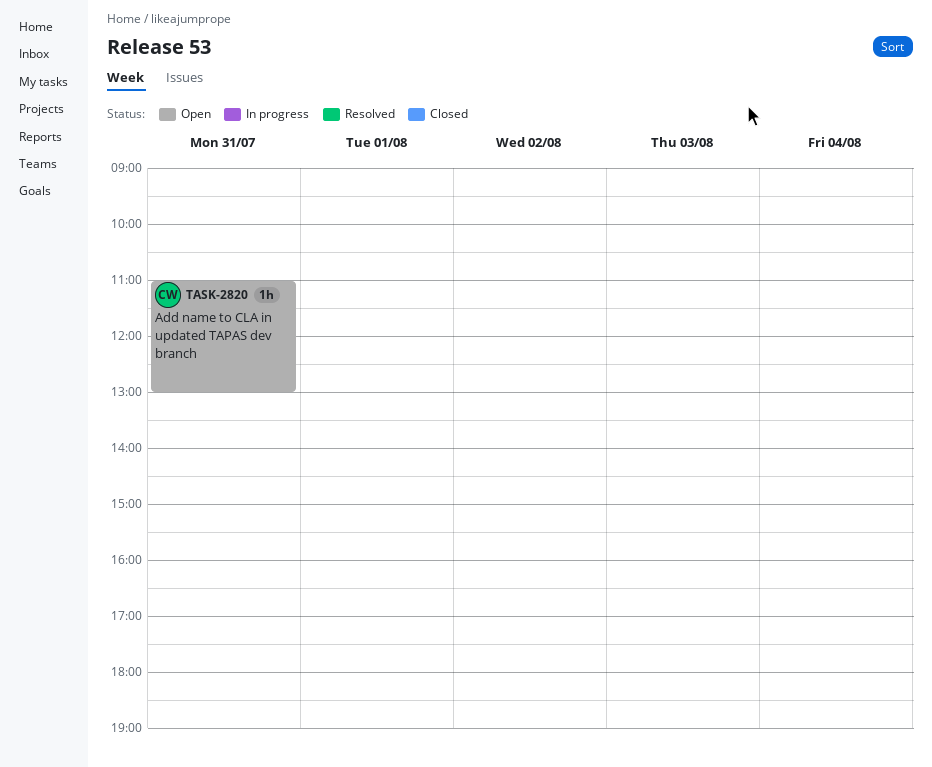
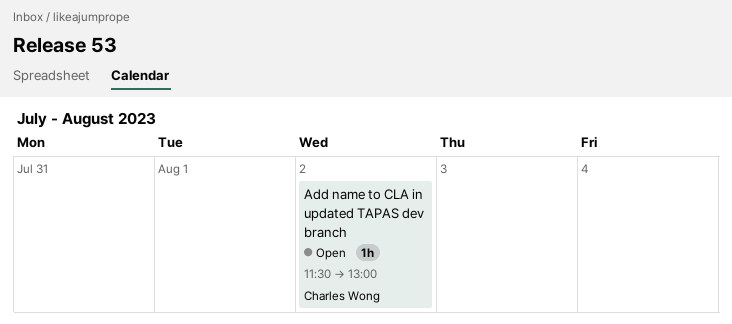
Add name to CLA in updated TAPAS dev branch, day: Jul 31 -> Aug 2
Add name to CLA in updated TAPAS dev branch, begins: 11:00 -> 11:30

